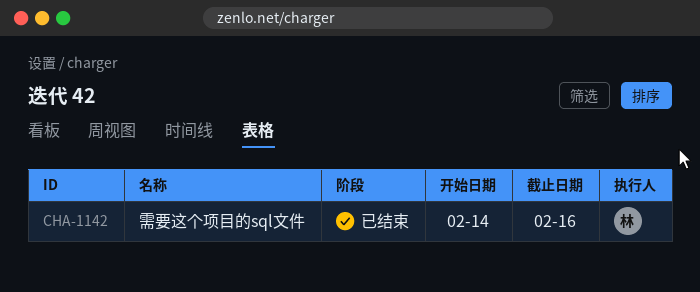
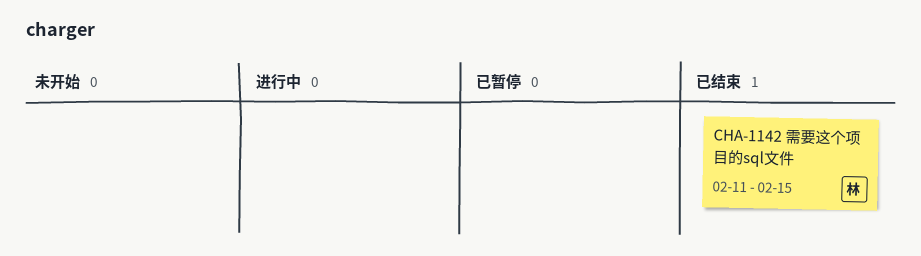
CHA-1142, start: Feb 14 -> Feb 11
CHA-1142, due: Feb 16 -> Feb 15

